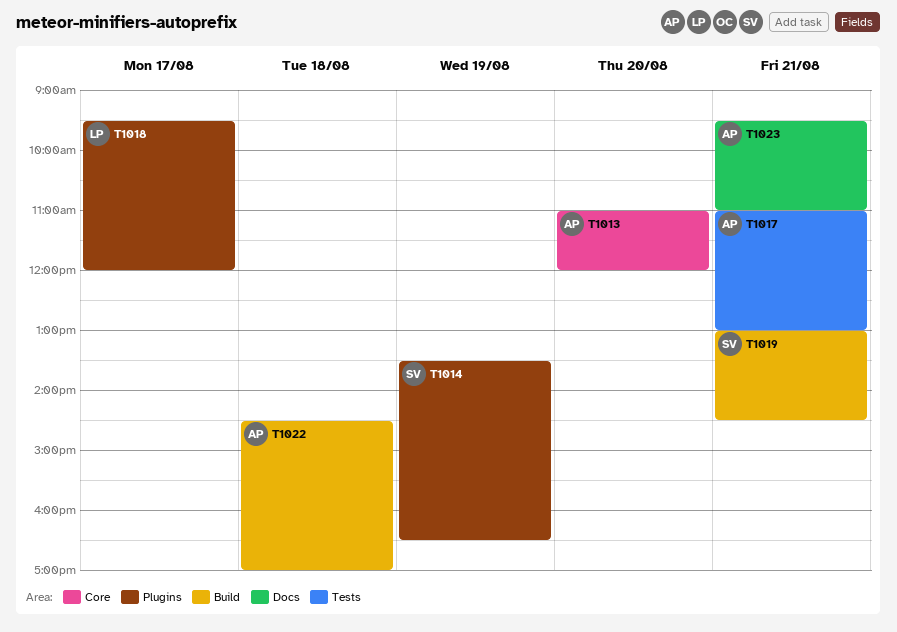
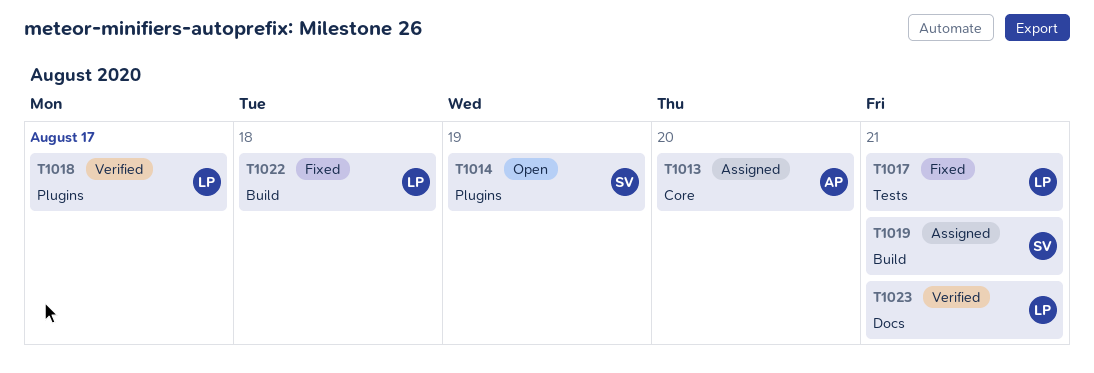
T1017, owner: AP -> LP
T1022, owner: AP -> LP
T1023, owner: AP -> LP

